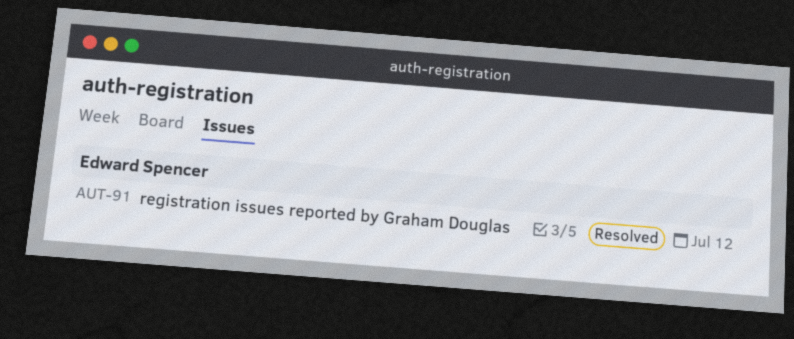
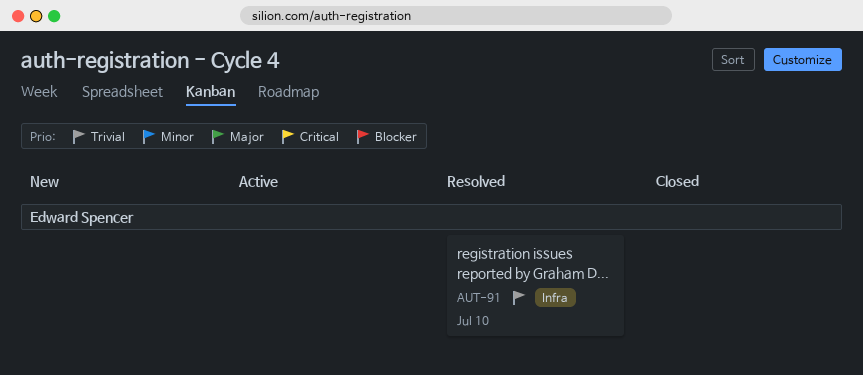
AUT-91, due: Jul 12 -> Jul 10

